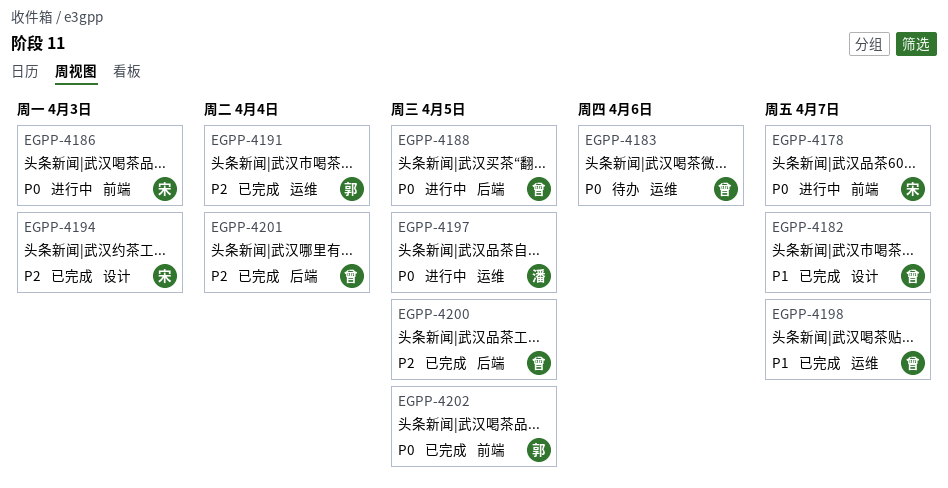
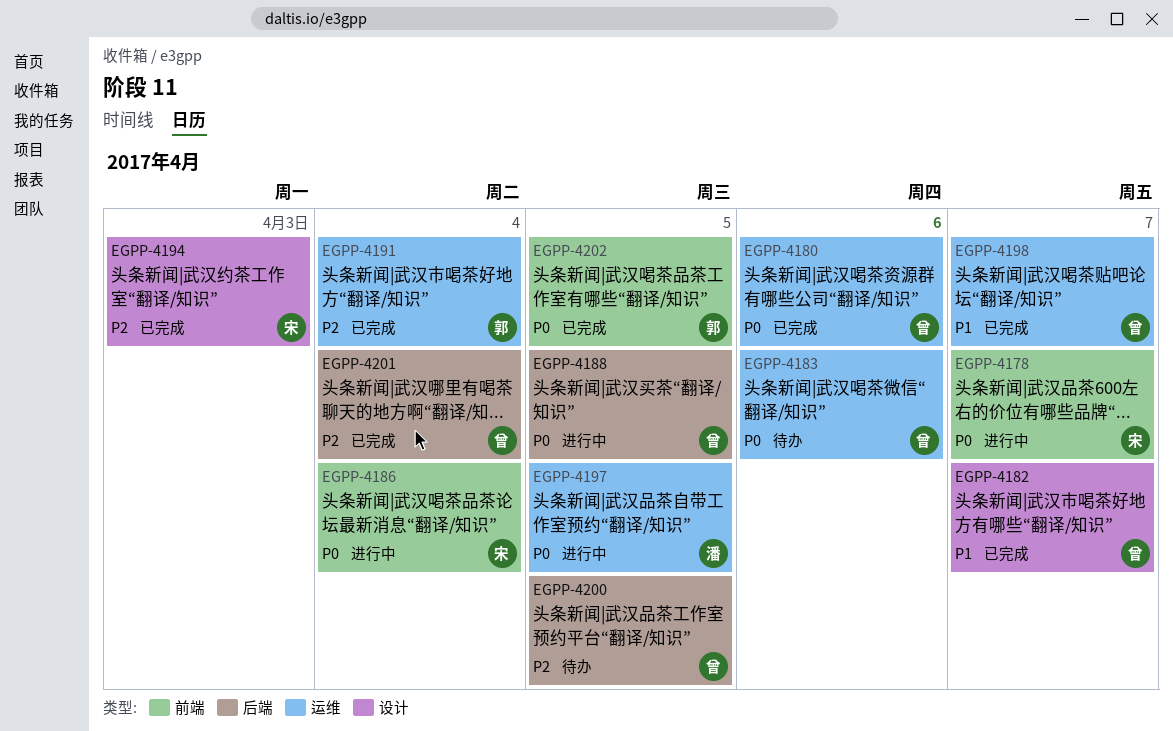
EGPP-4180: none -> present
EGPP-4186, due: Apr 3 -> Apr 4
EGPP-4200, status: 已完成 -> 待办

